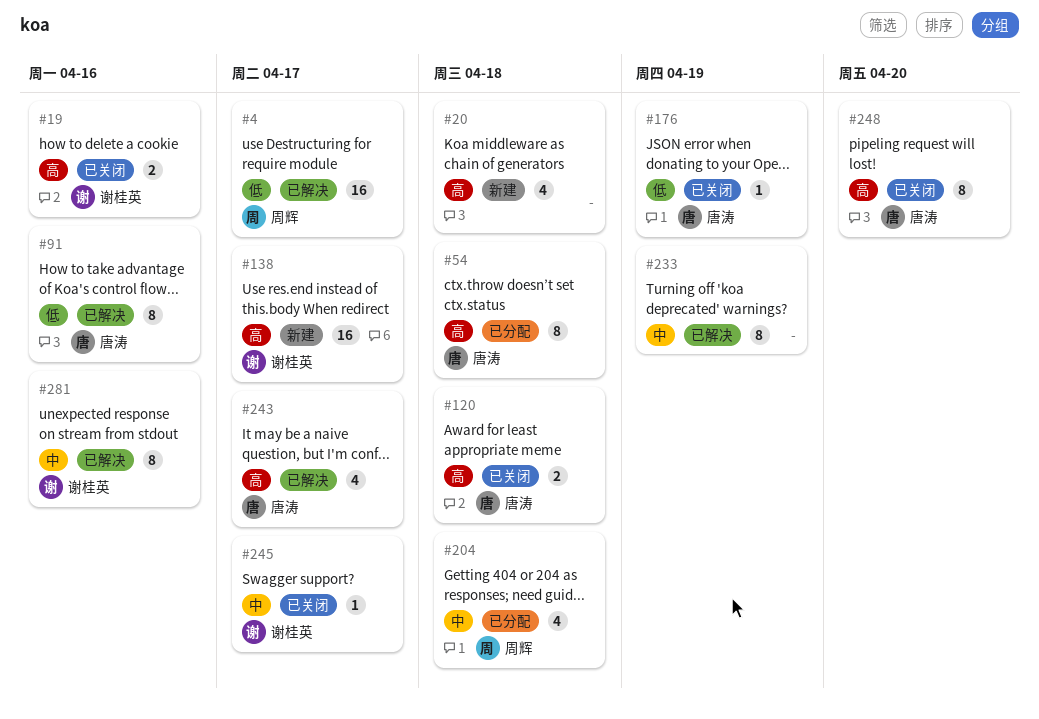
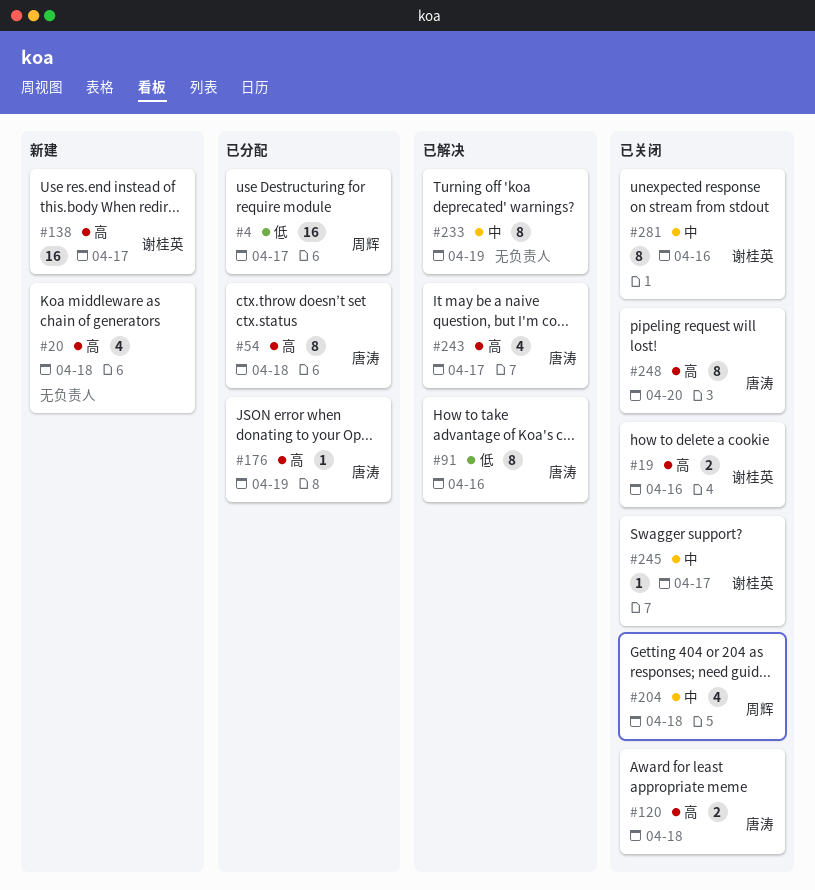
#4, status: 已解决 -> 已分配
#176, status: 已关闭 -> 已分配
#176, priority: 低 -> 高
#204, status: 已分配 -> 已关闭
#281, status: 已解决 -> 已关闭

